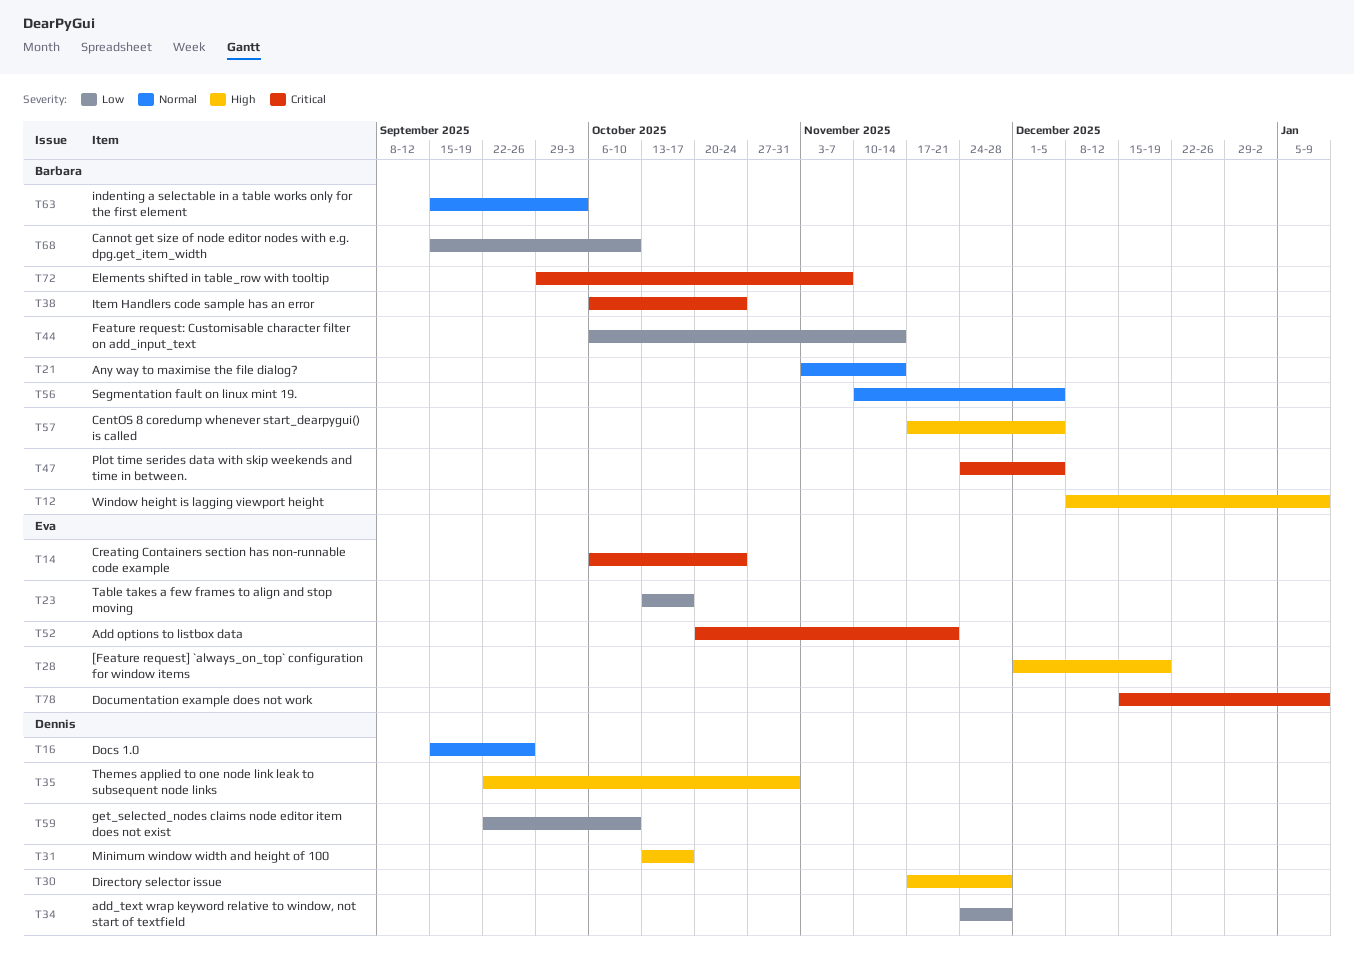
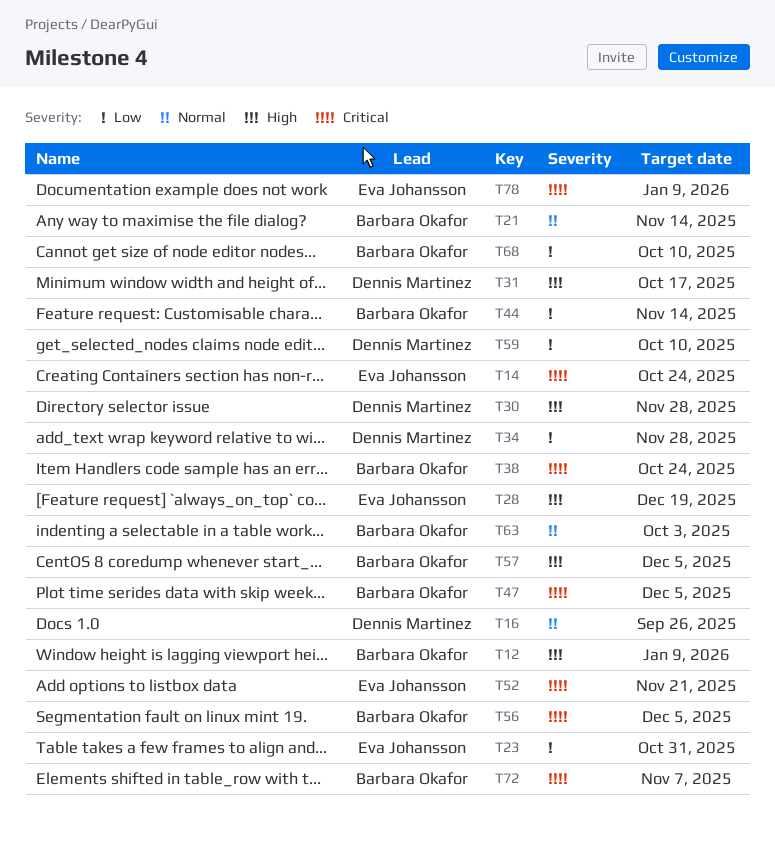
T23, due: Oct 17 -> Oct 31
T35: present -> none
T56, priority: Normal -> Critical

